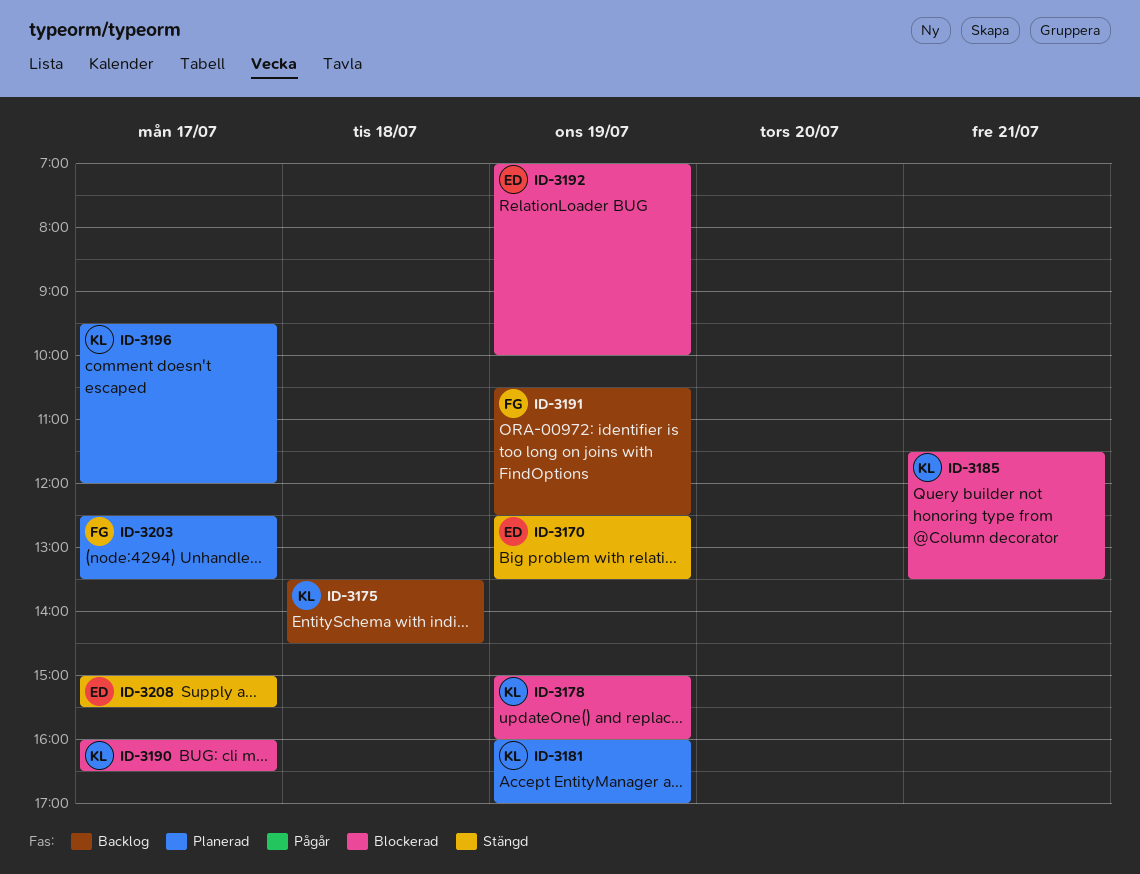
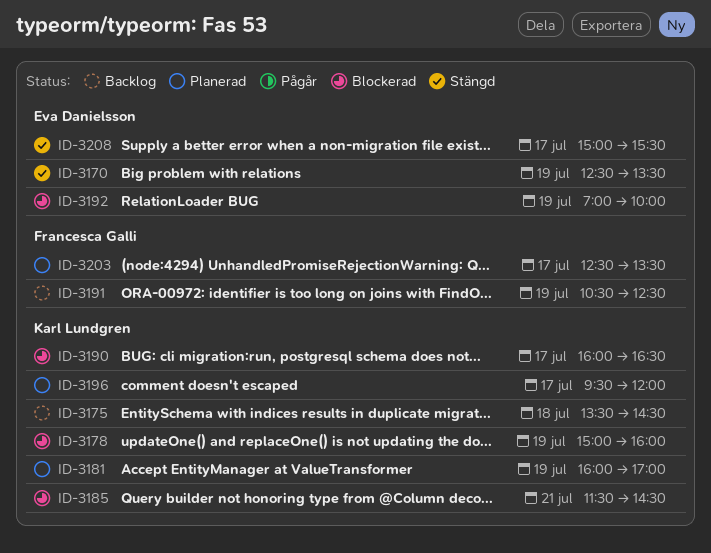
ID-3185, ends: 13:30 -> 14:30

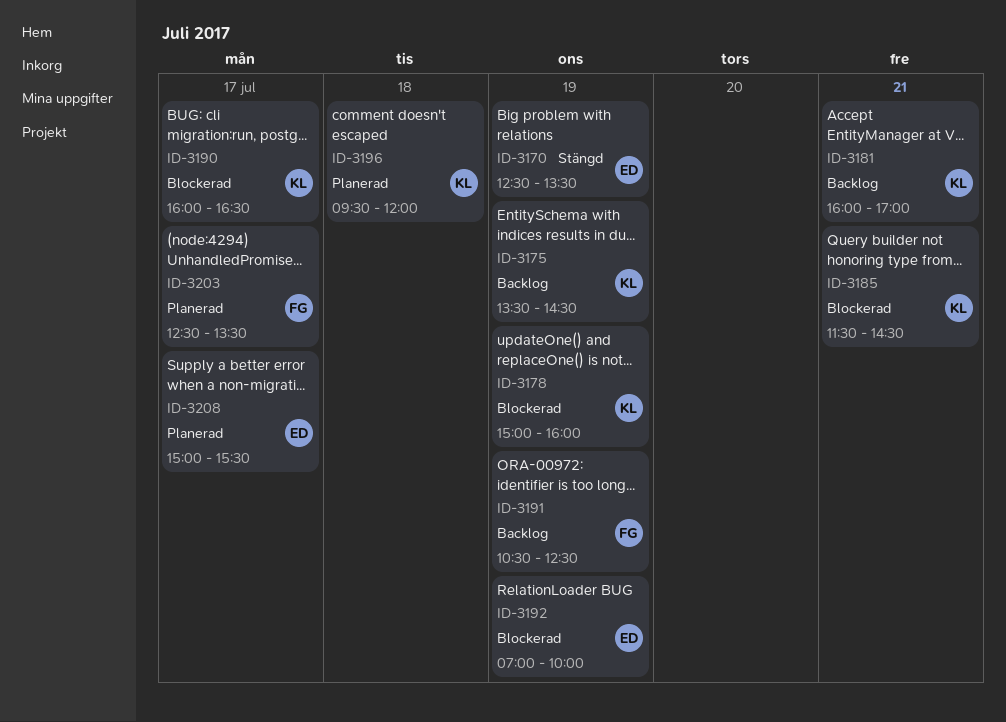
ID-3175, day: Jul 18 -> Jul 19
ID-3181, status: Planerad -> Backlog
ID-3181, day: Jul 19 -> Jul 21
ID-3196, day: Jul 17 -> Jul 18
ID-3208, status: Stängd -> Planerad

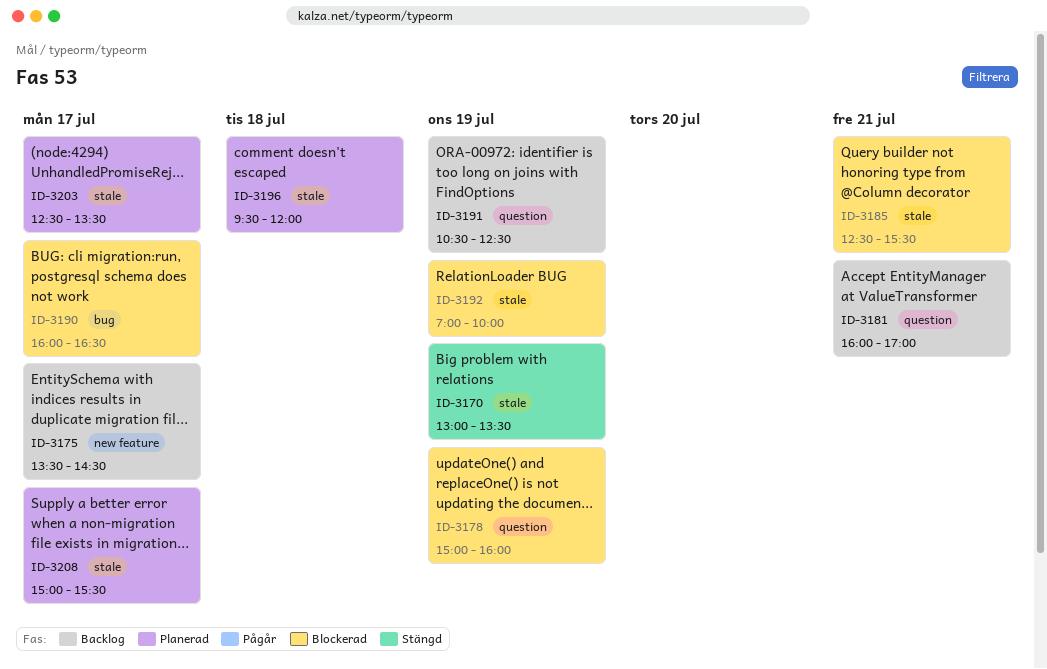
ID-3170, begins: 12:30 -> 13:00
ID-3175, day: Jul 19 -> Jul 17
ID-3185, begins: 11:30 -> 12:30
ID-3185, ends: 14:30 -> 15:30

